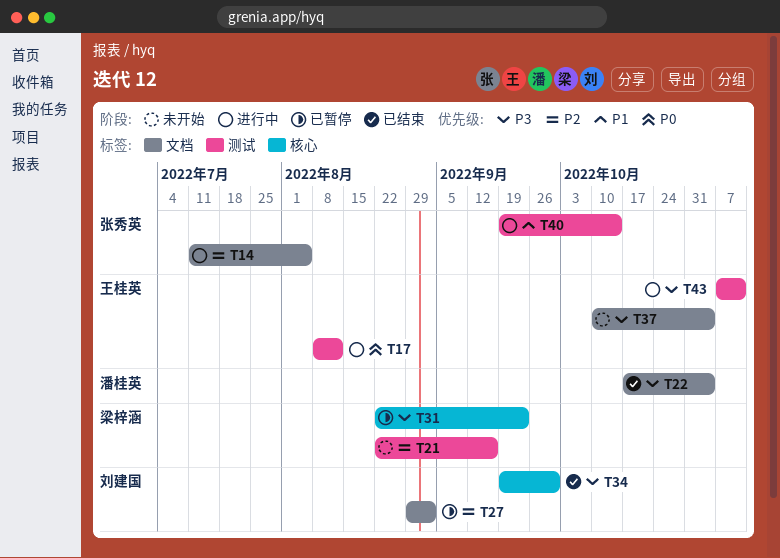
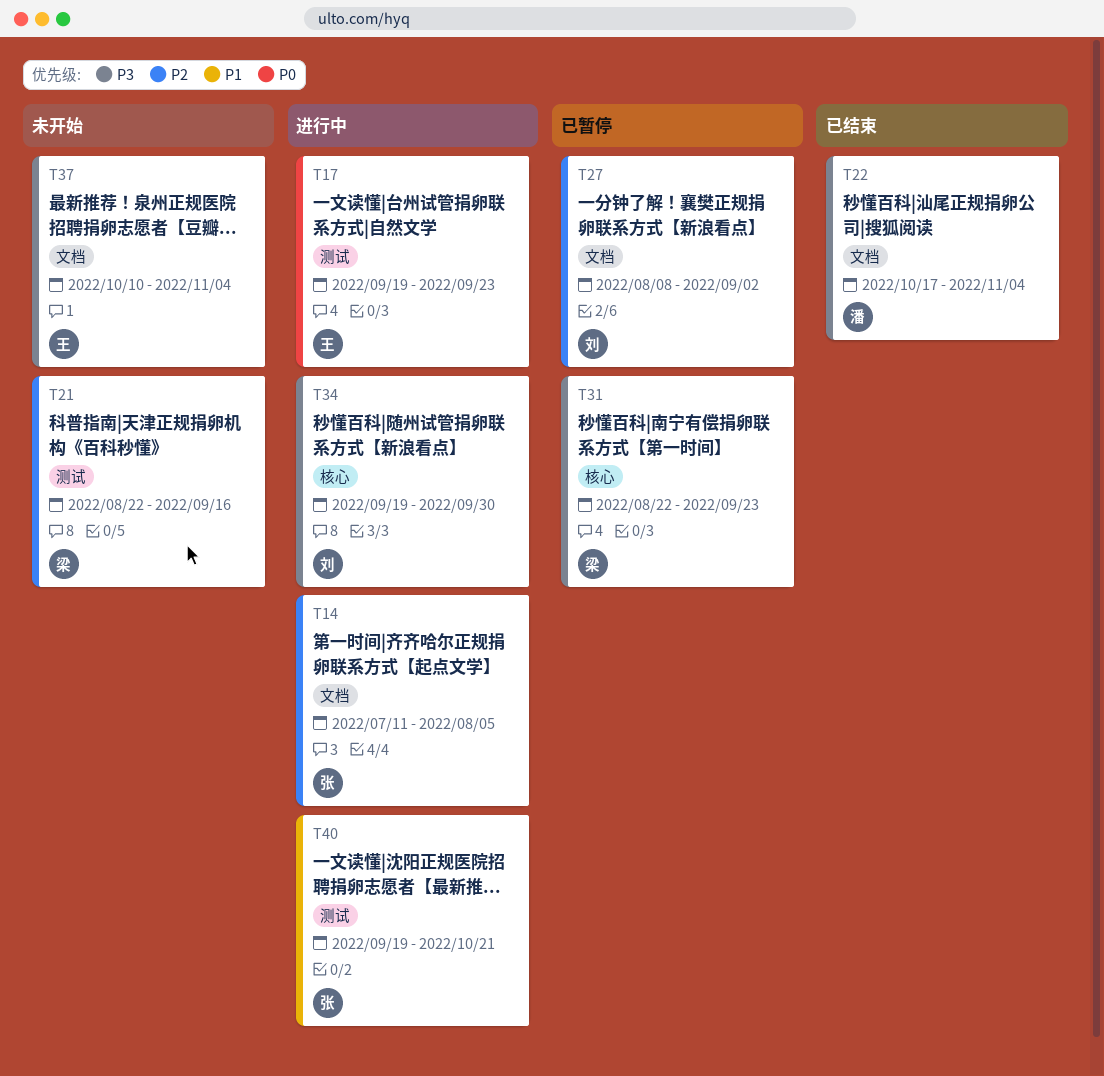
T17, start: Aug 8 -> Sep 19
T17, due: Aug 12 -> Sep 23
T27, start: Aug 29 -> Aug 8
T34, status: 已结束 -> 进行中
T40, due: Oct 14 -> Oct 21
T43: present -> none

